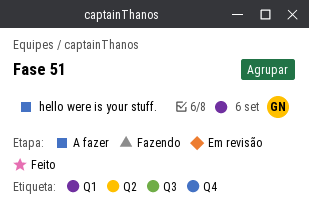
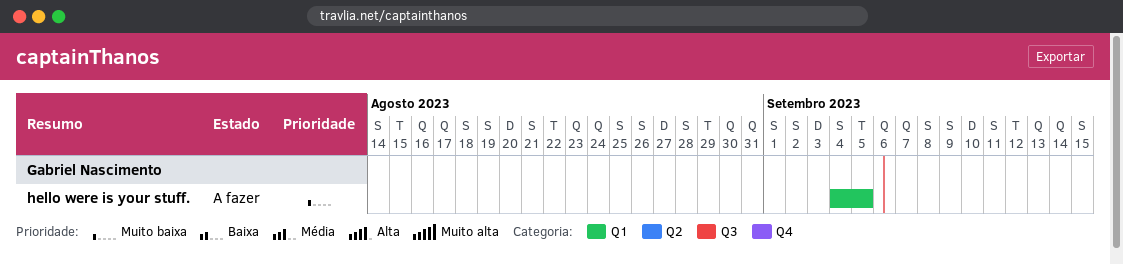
hello were is your stuff., due: Sep 6 -> Sep 5

